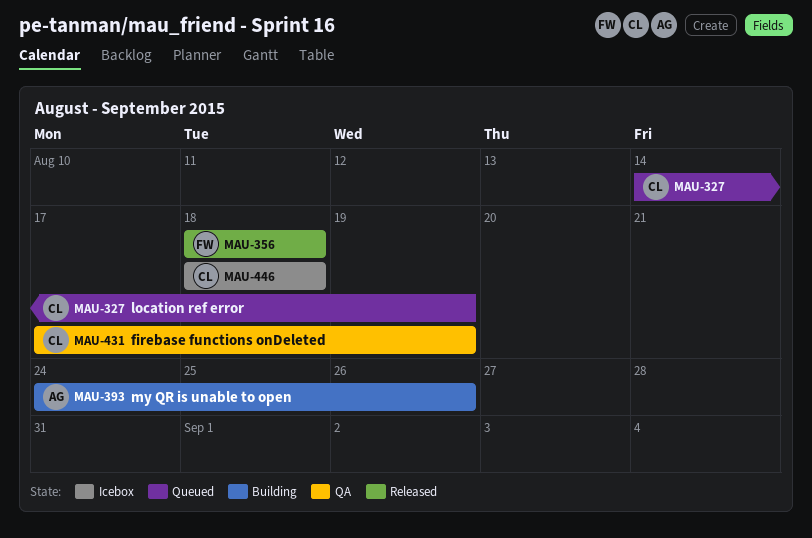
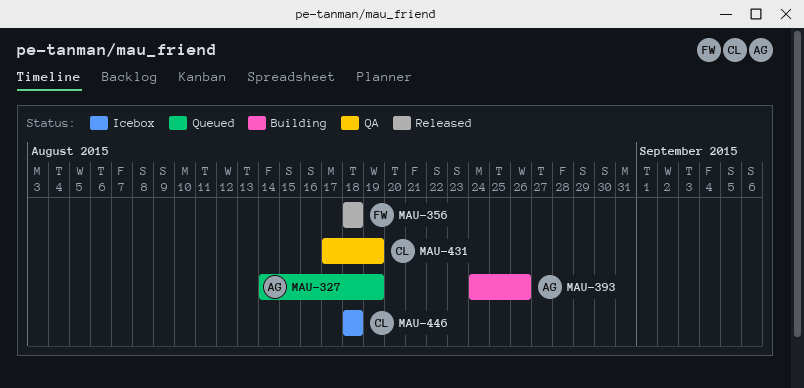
MAU-327, owner: CL -> AG

